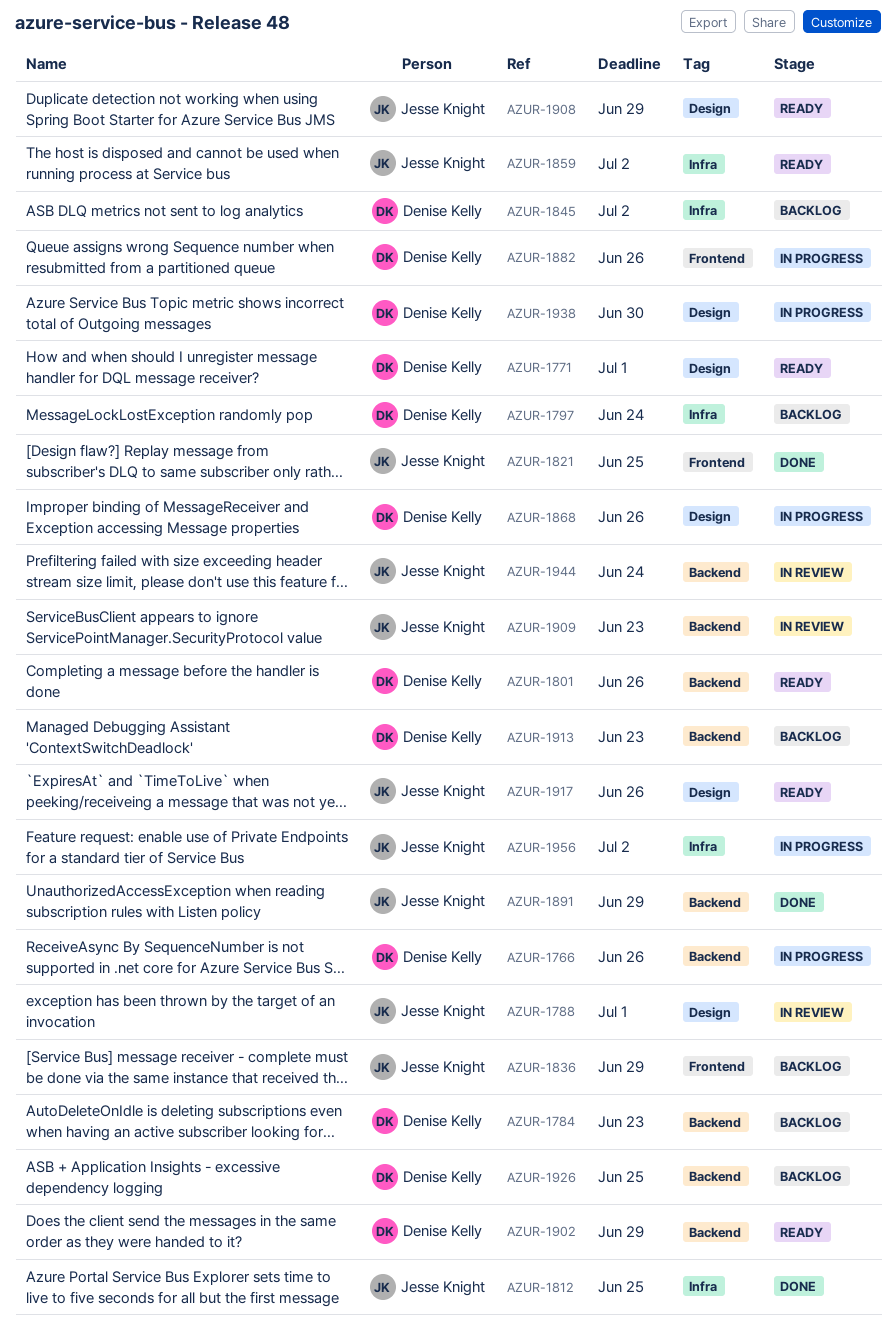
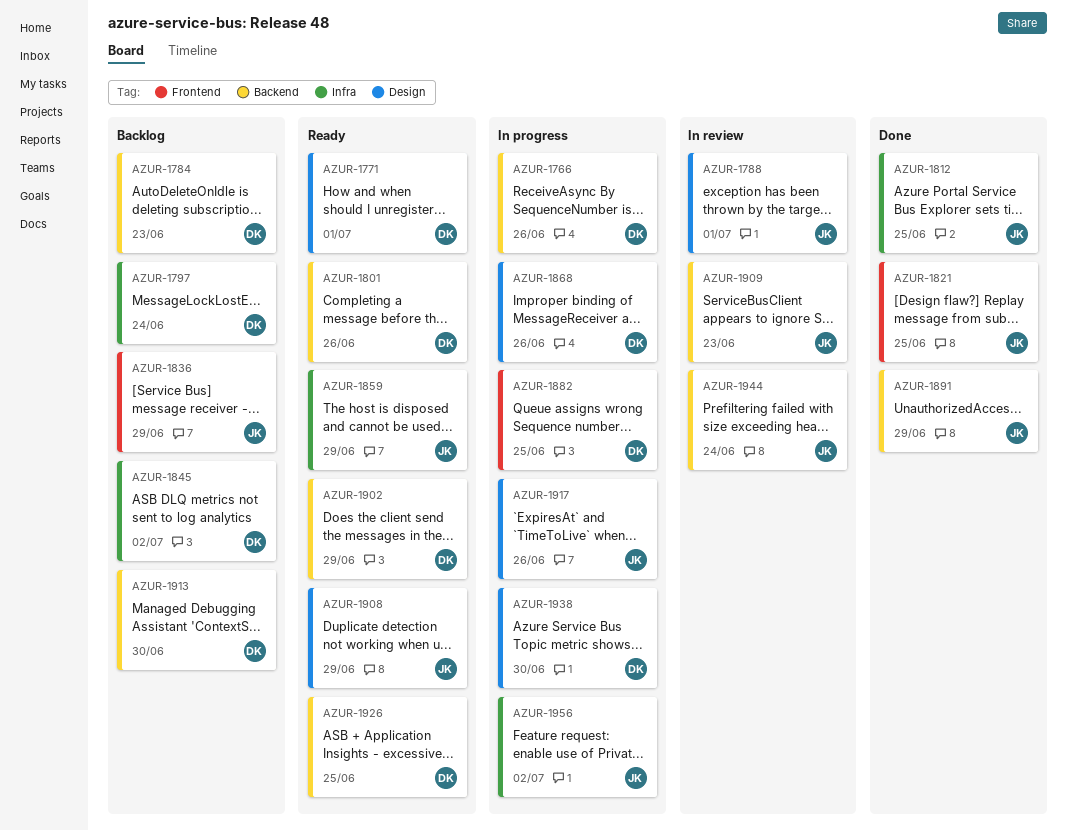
AZUR-1859, due: Jul 2 -> Jun 29
AZUR-1882, due: Jun 26 -> Jun 25
AZUR-1913, due: Jun 23 -> Jun 30
AZUR-1917, status: Ready -> In progress
AZUR-1926, status: Backlog -> Ready

